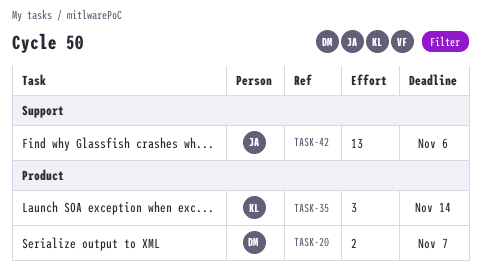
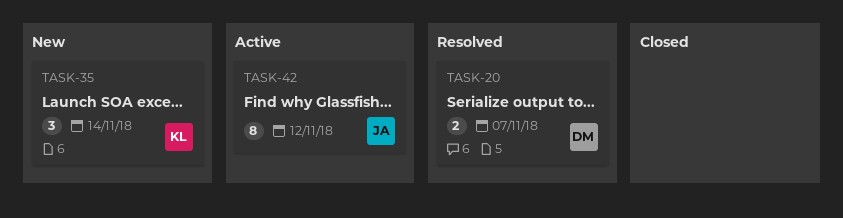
TASK-42, estimate: 13 -> 8
TASK-42, due: Nov 6 -> Nov 12

